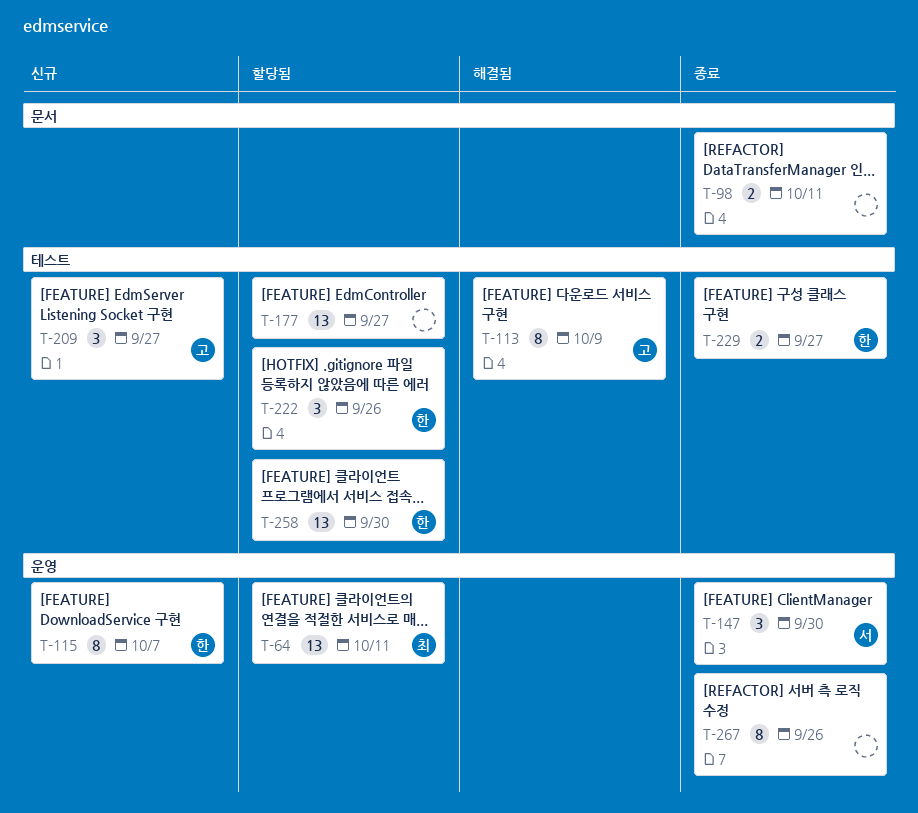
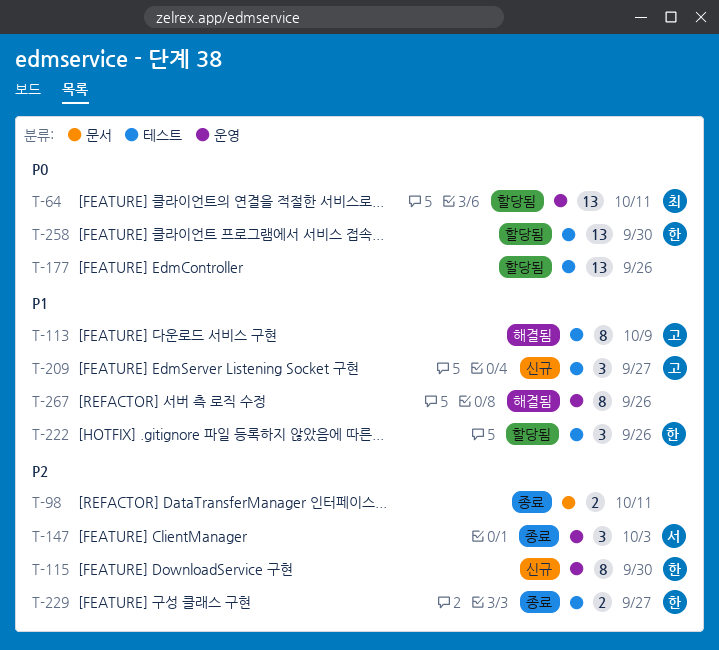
T-115, due: Oct 7 -> Sep 30
T-147, due: Sep 30 -> Oct 3
T-177, due: Sep 27 -> Sep 26
T-267, status: 종료 -> 해결됨

